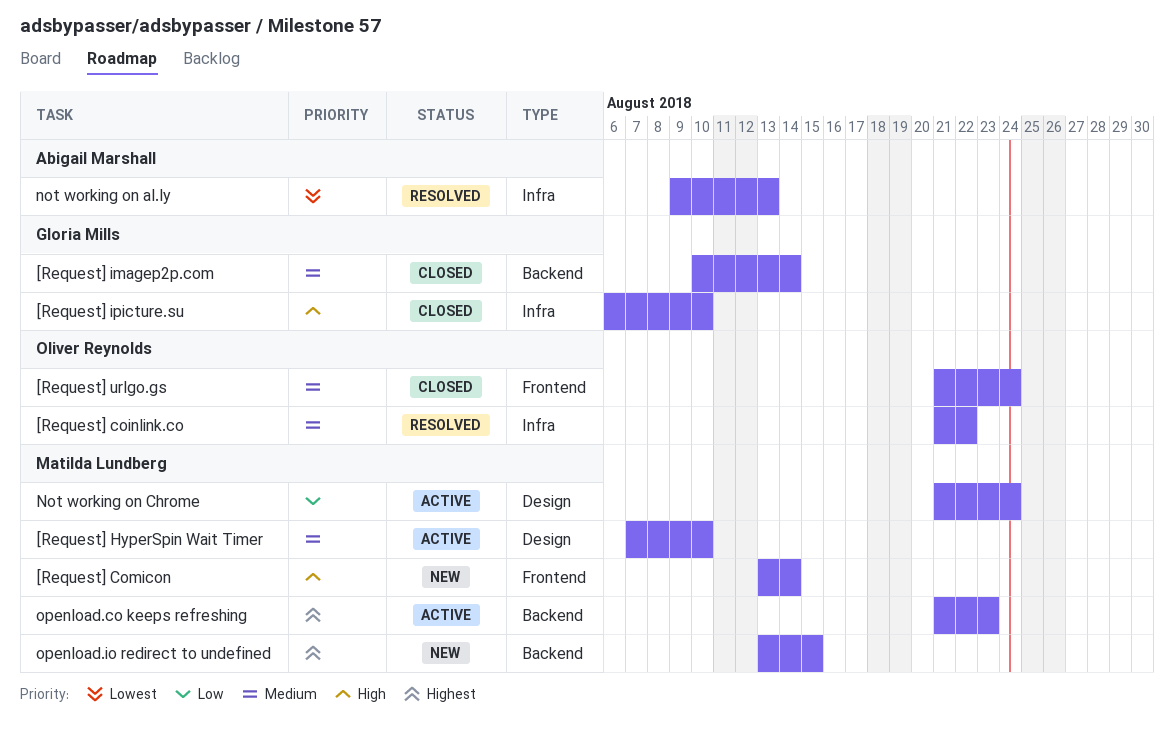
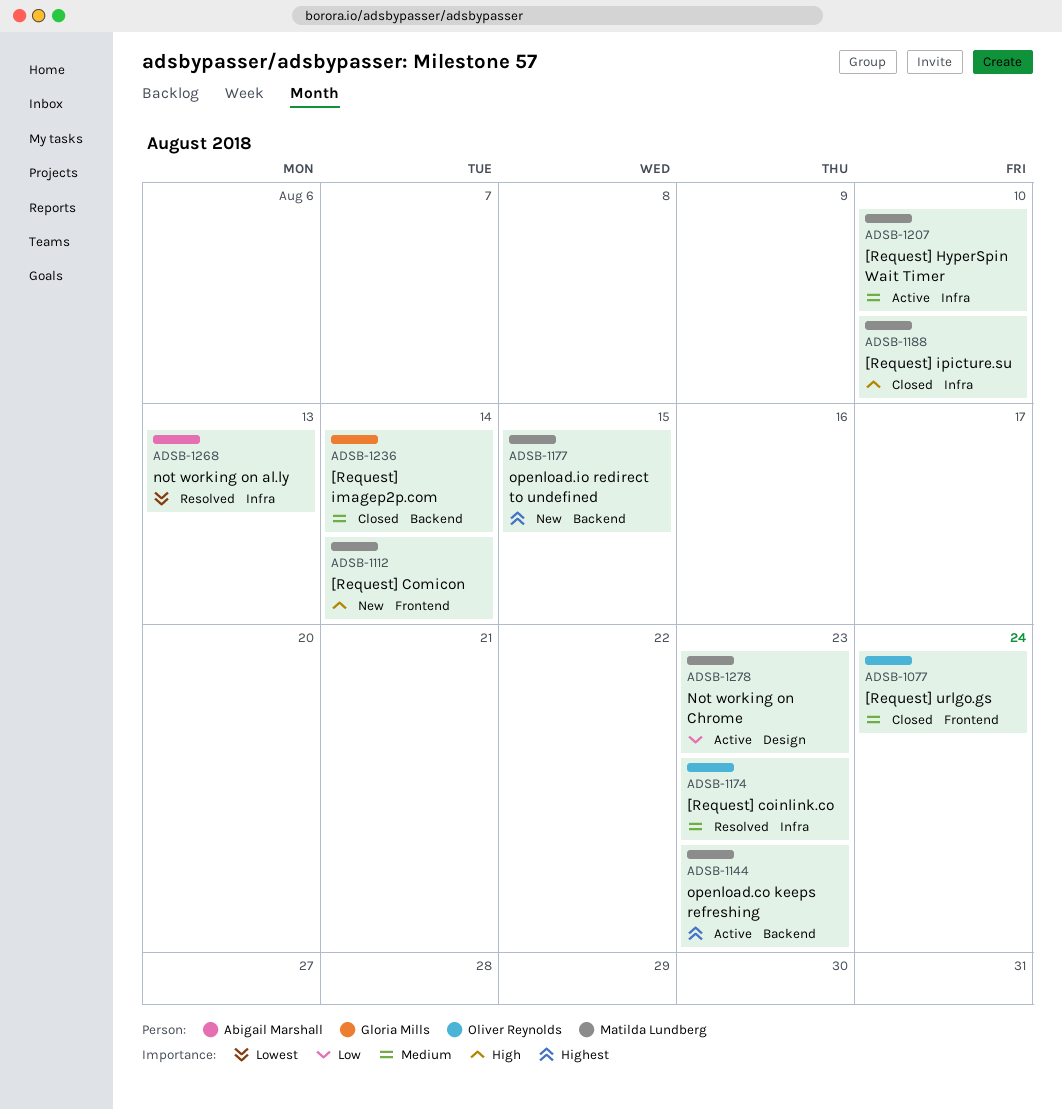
[Request] coinlink.co, due: Aug 22 -> Aug 23
[Request] HyperSpin Wait Timer, label: Design -> Infra
[Request] ipicture.su, owner: Gloria Mills -> Matilda Lundberg
Not working on Chrome, due: Aug 24 -> Aug 23

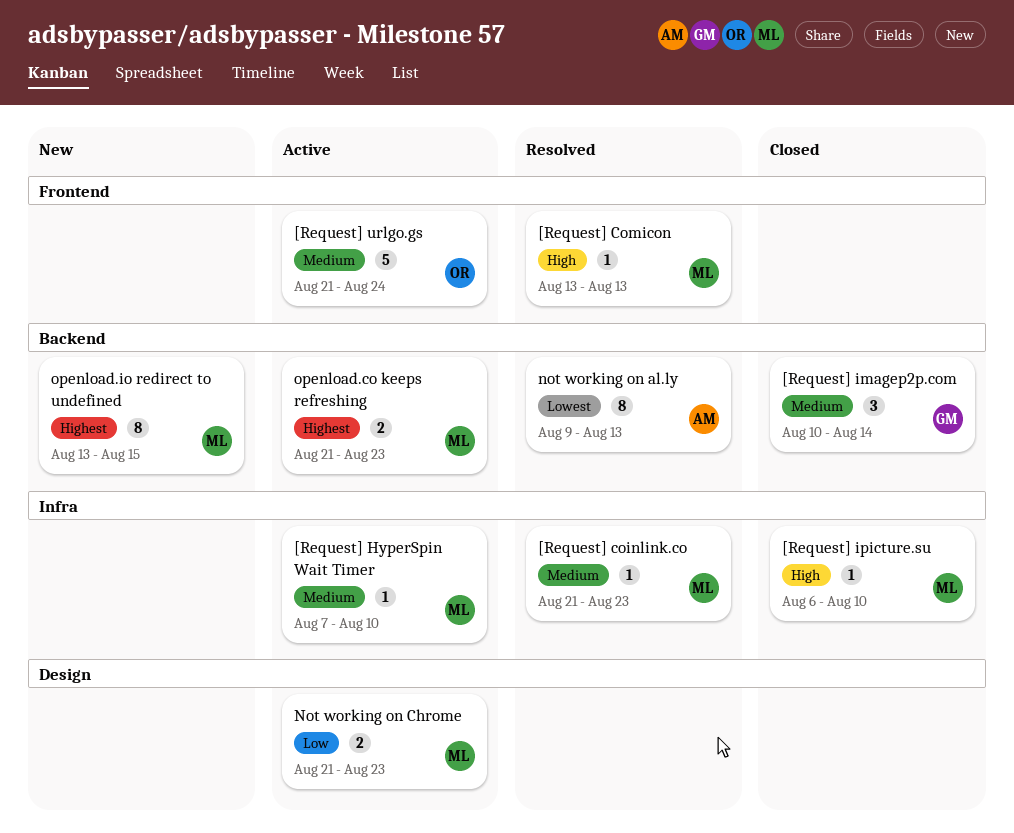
[Request] coinlink.co, owner: Oliver Reynolds -> Matilda Lundberg
[Request] Comicon, status: New -> Resolved
[Request] Comicon, due: Aug 14 -> Aug 13
[Request] urlgo.gs, status: Closed -> Active
not working on al.ly, label: Infra -> Backend

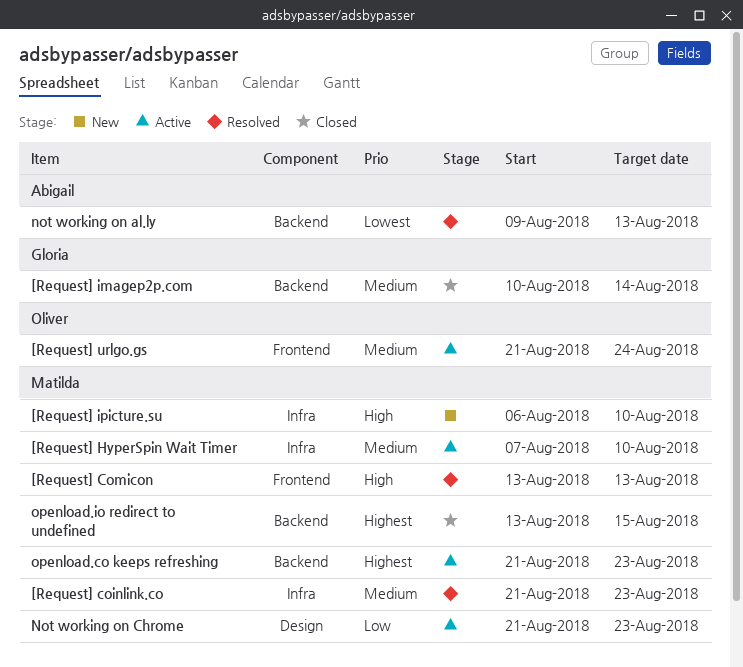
[Request] ipicture.su, status: Closed -> New
openload.io redirect to undefined, status: New -> Closed

